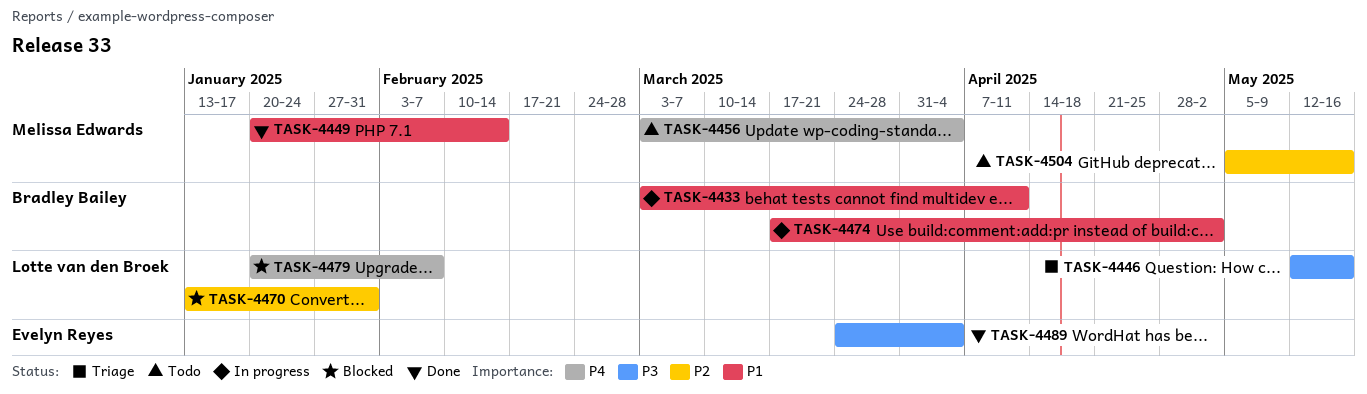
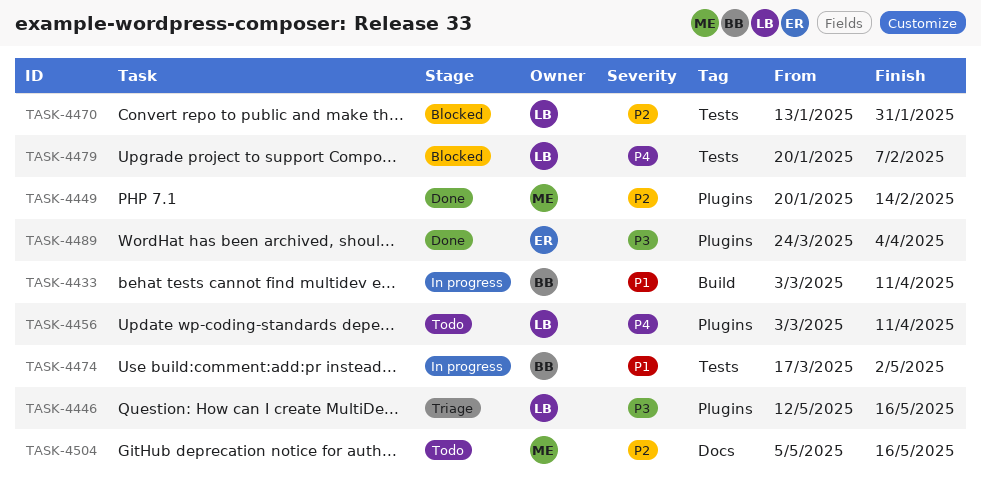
TASK-4449, priority: P1 -> P2
TASK-4456, owner: Melissa Edwards -> Lotte van den Broek
TASK-4456, due: Apr 4 -> Apr 11

